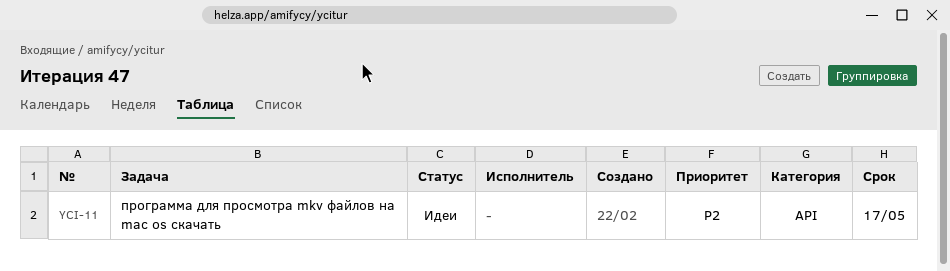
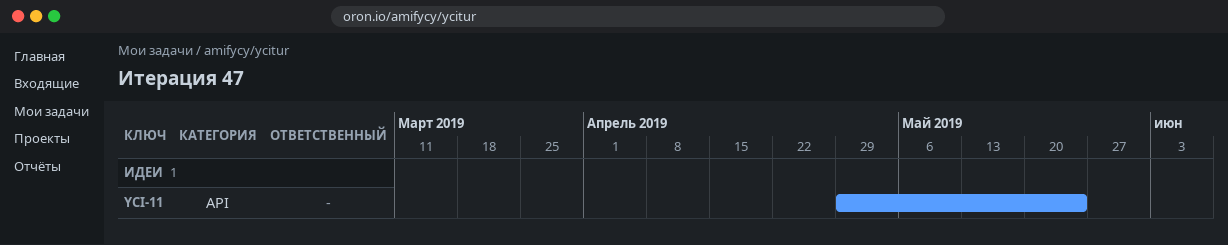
YCI-11, due: May 17 -> May 24

